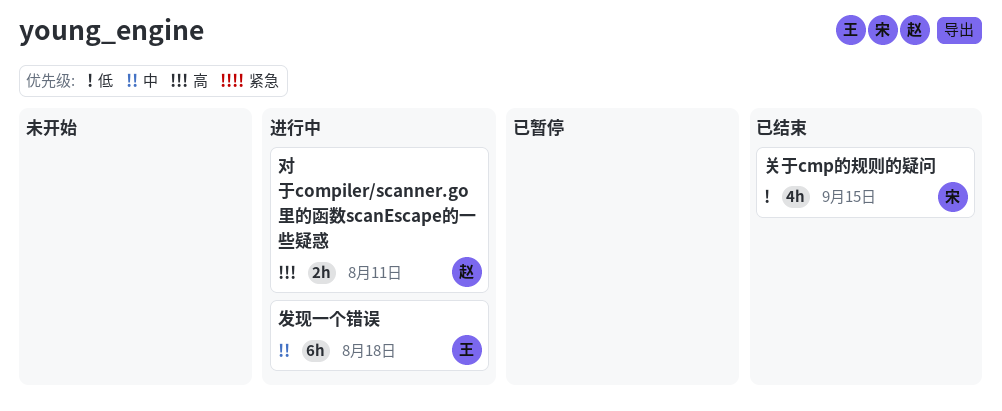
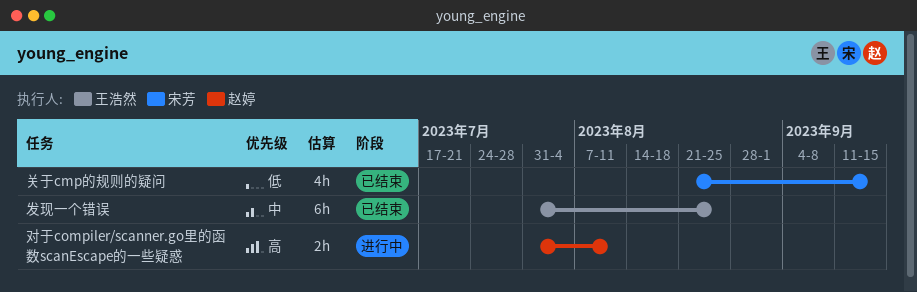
发现一个错误, status: 进行中 -> 已结束
发现一个错误, due: Aug 18 -> Aug 25

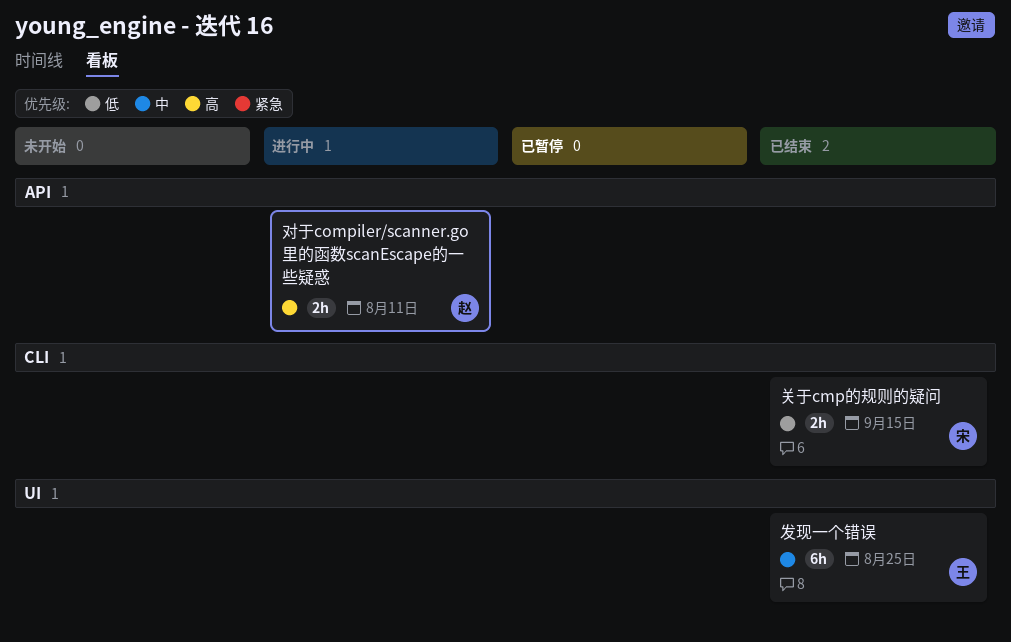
关于cmp的规则的疑问, estimate: 4h -> 2h

